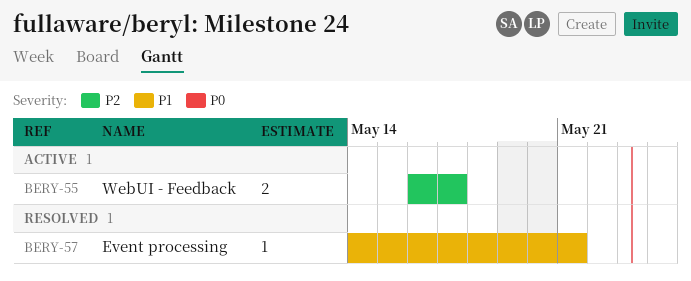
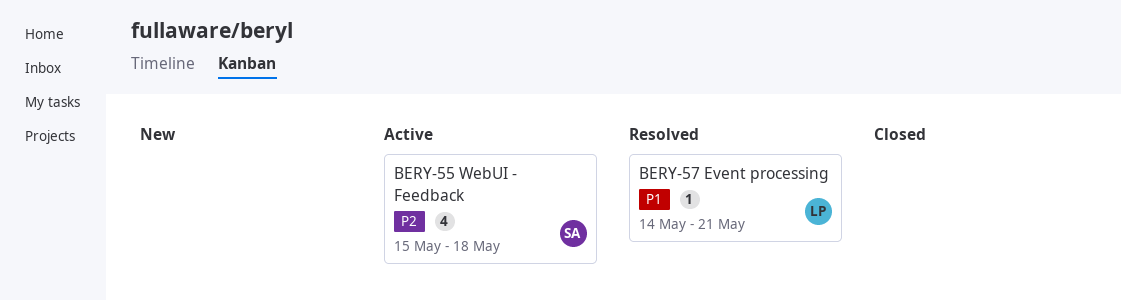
BERY-55, estimate: 2 -> 4
BERY-55, start: May 16 -> May 15
BERY-55, due: May 17 -> May 18

